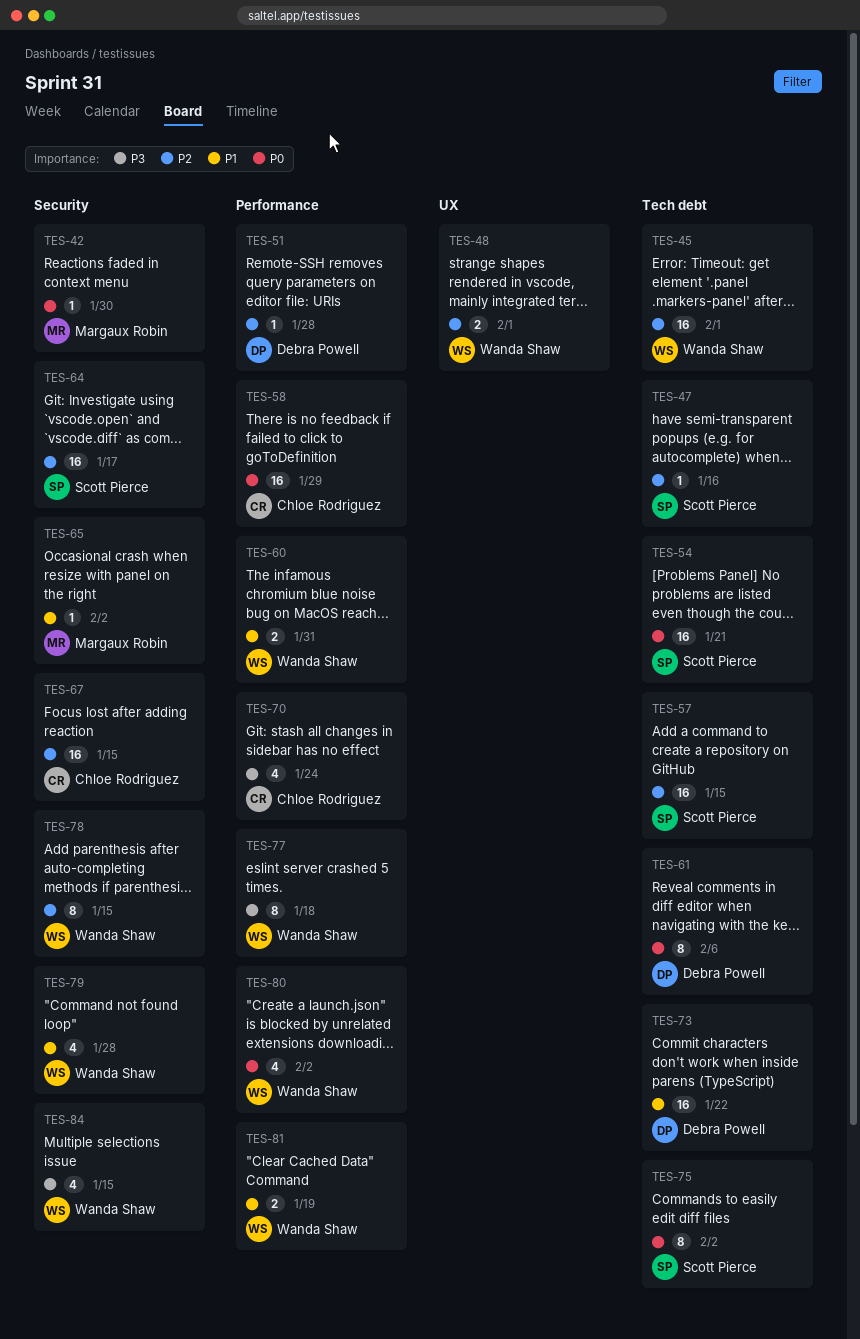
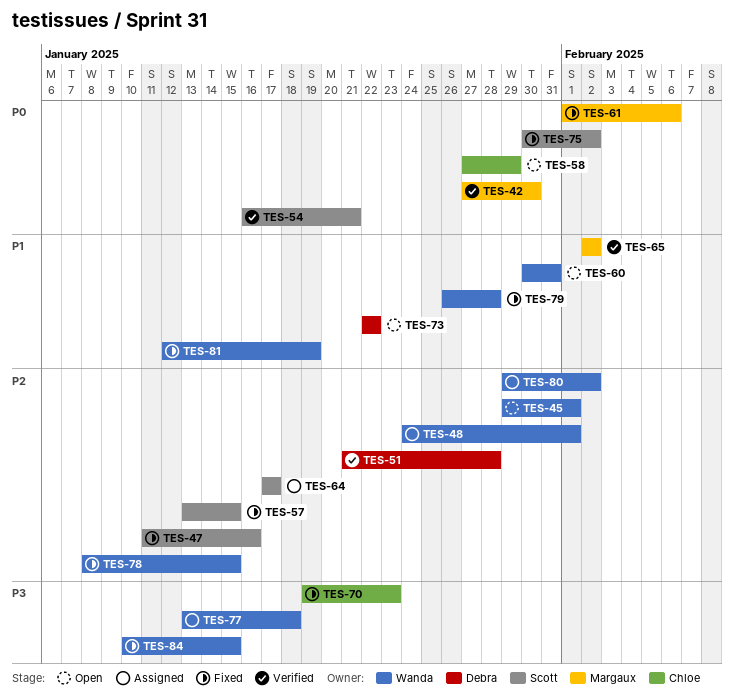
TES-61, owner: Debra Powell -> Margaux Robin
TES-67: present -> none
TES-70, due: Jan 24 -> Jan 23
TES-80, priority: P0 -> P2

